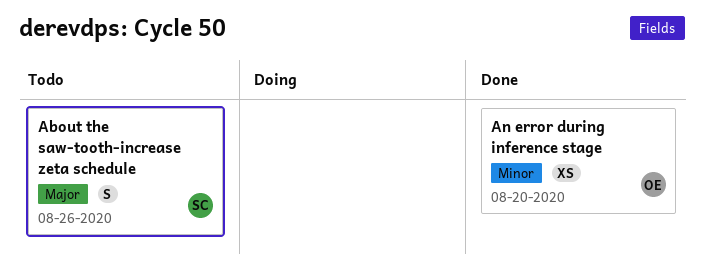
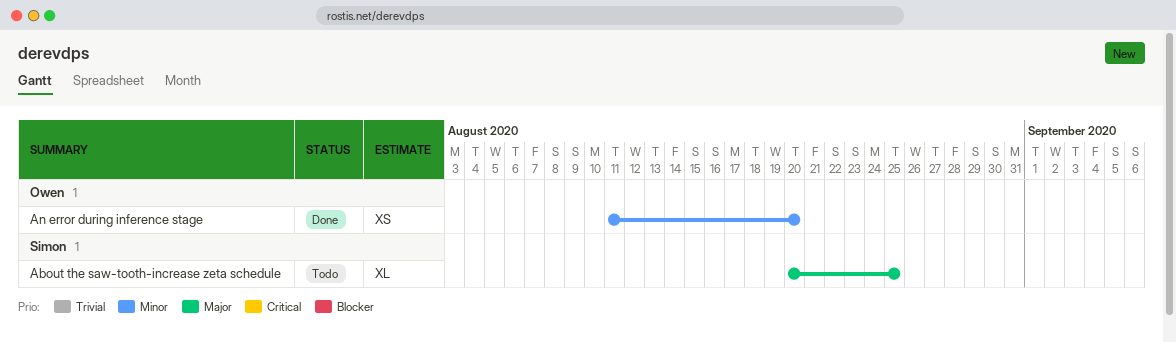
About the saw-tooth-increase zeta schedule, estimate: S -> XL
About the saw-tooth-increase zeta schedule, due: Aug 26 -> Aug 25

